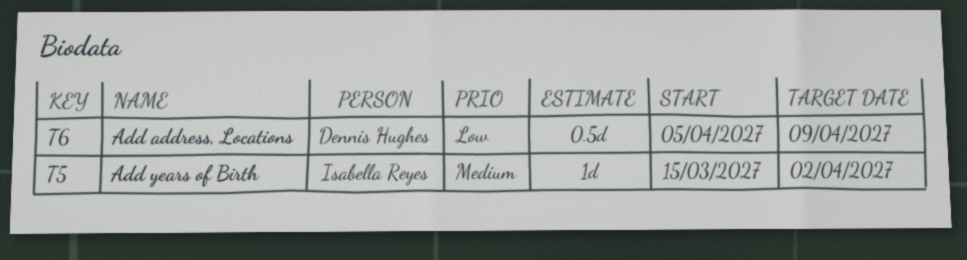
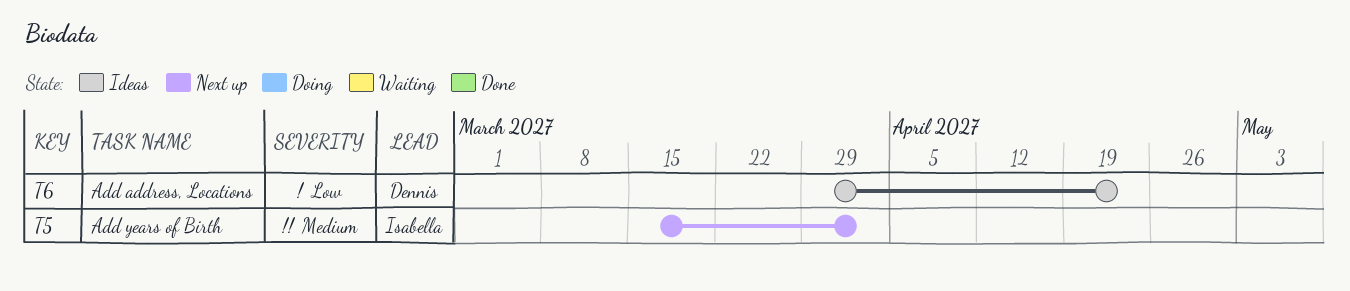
T6, start: Apr 5 -> Mar 29
T6, due: Apr 9 -> Apr 23

